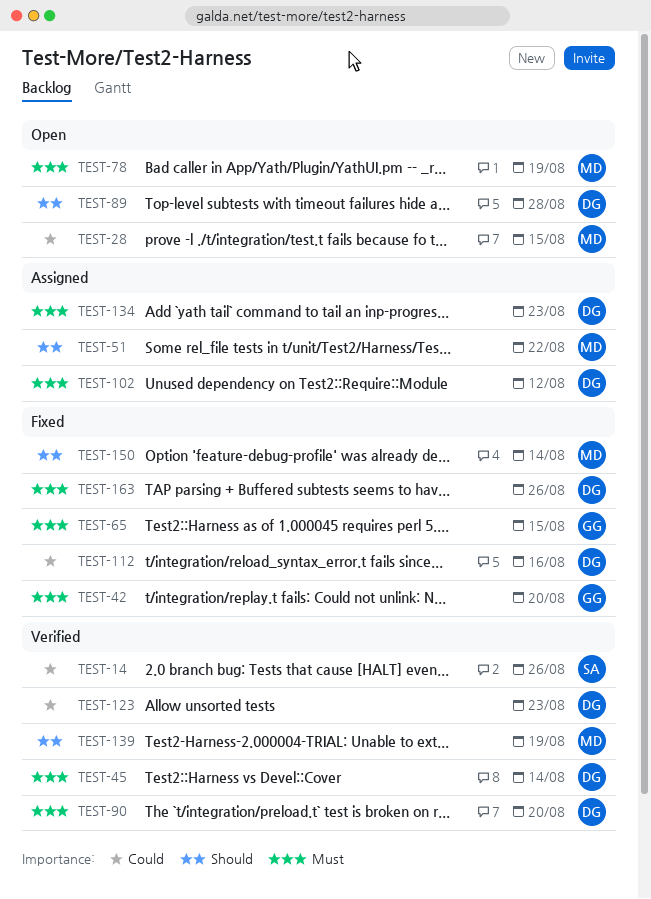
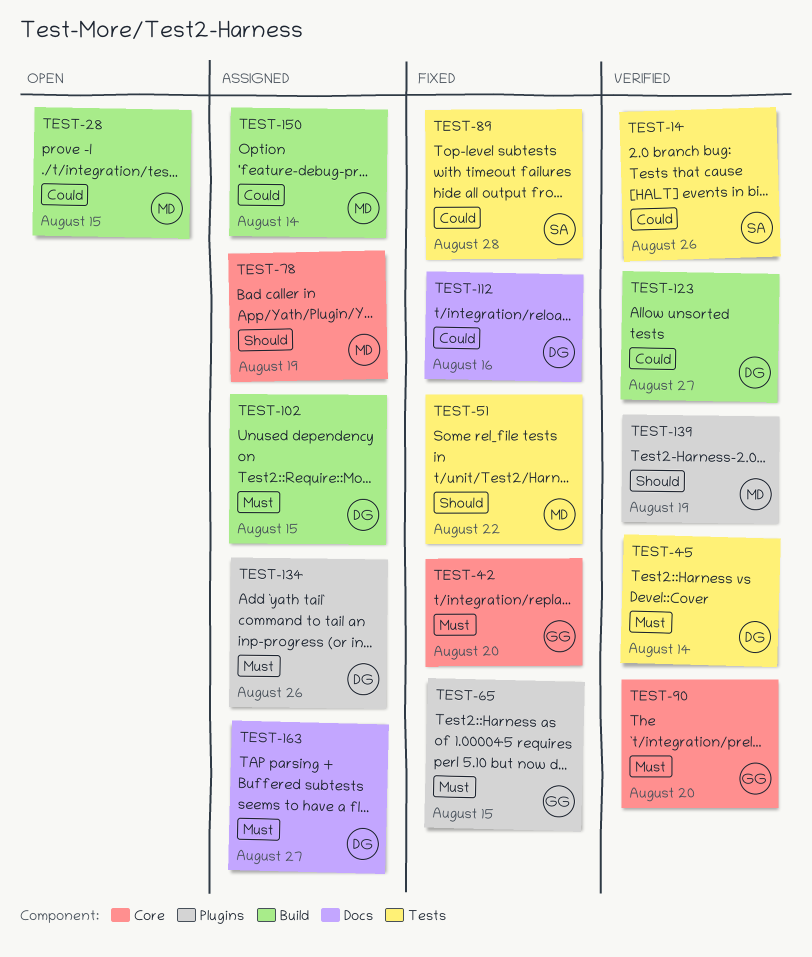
TEST-51, status: Assigned -> Fixed
TEST-78, status: Open -> Assigned
TEST-78, priority: Must -> Should
TEST-89, status: Open -> Fixed
TEST-89, owner: DG -> SA
TEST-89, priority: Should -> Could
TEST-90, owner: DG -> GG
TEST-102, due: Aug 12 -> Aug 15
TEST-123, due: Aug 23 -> Aug 27
TEST-134, due: Aug 23 -> Aug 26
TEST-150, status: Fixed -> Assigned
TEST-150, priority: Should -> Could
TEST-163, status: Fixed -> Assigned
TEST-163, due: Aug 26 -> Aug 27

